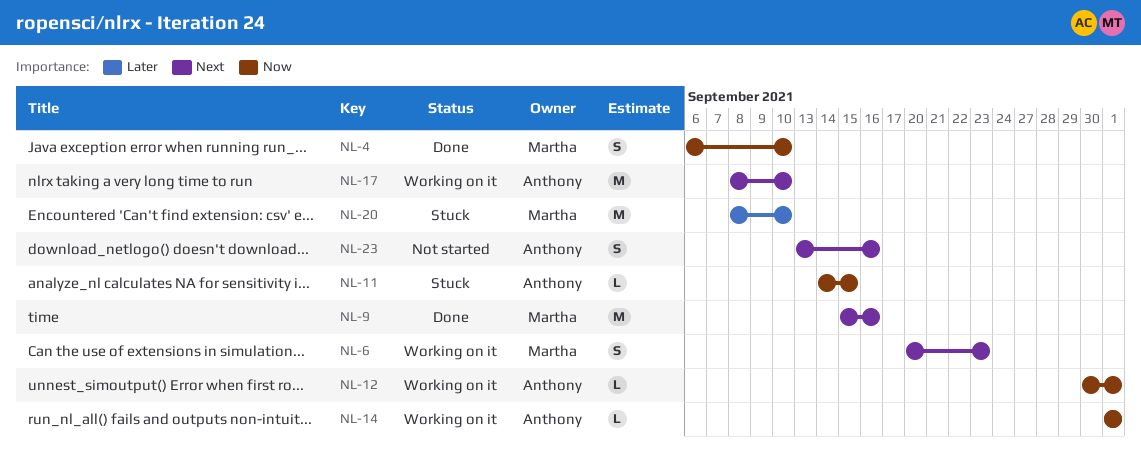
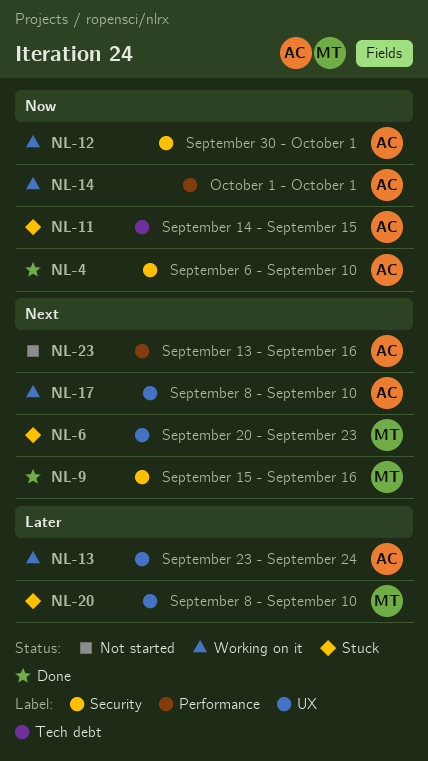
NL-4, owner: Martha -> Anthony
NL-6, status: Working on it -> Stuck
NL-13: none -> present

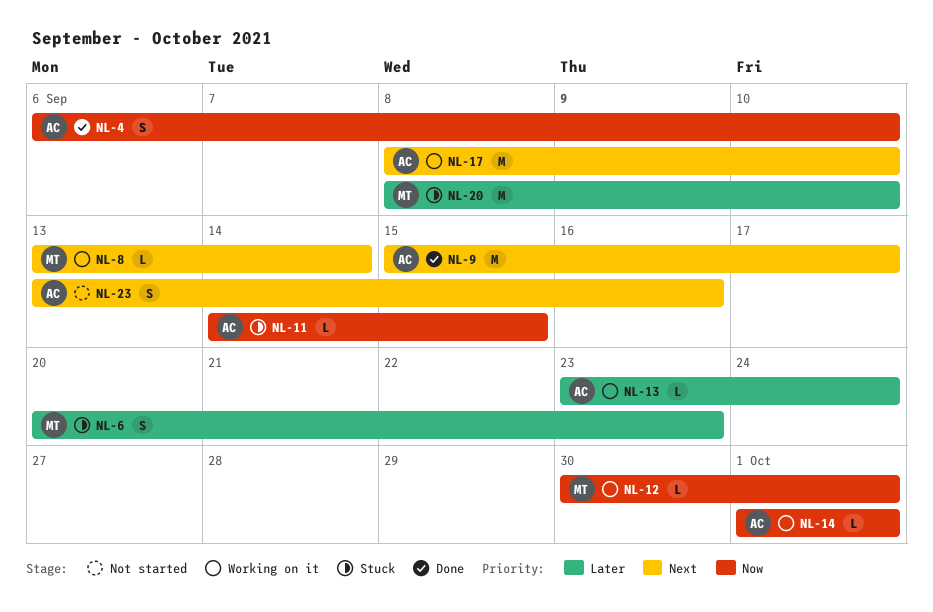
NL-6, priority: Next -> Later
NL-8: none -> present
NL-9, owner: MT -> AC
NL-9, due: Sep 16 -> Sep 17
NL-12, owner: AC -> MT

